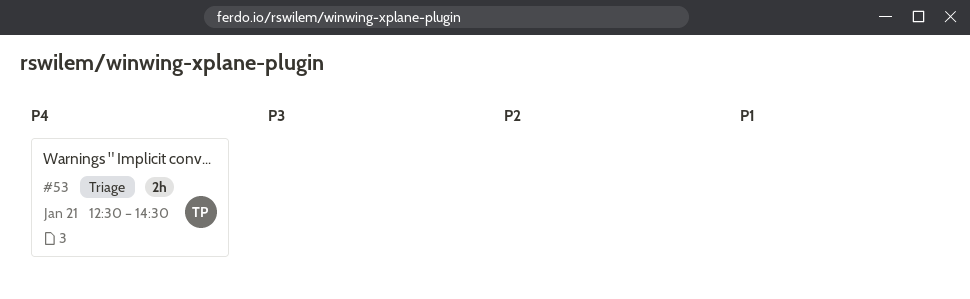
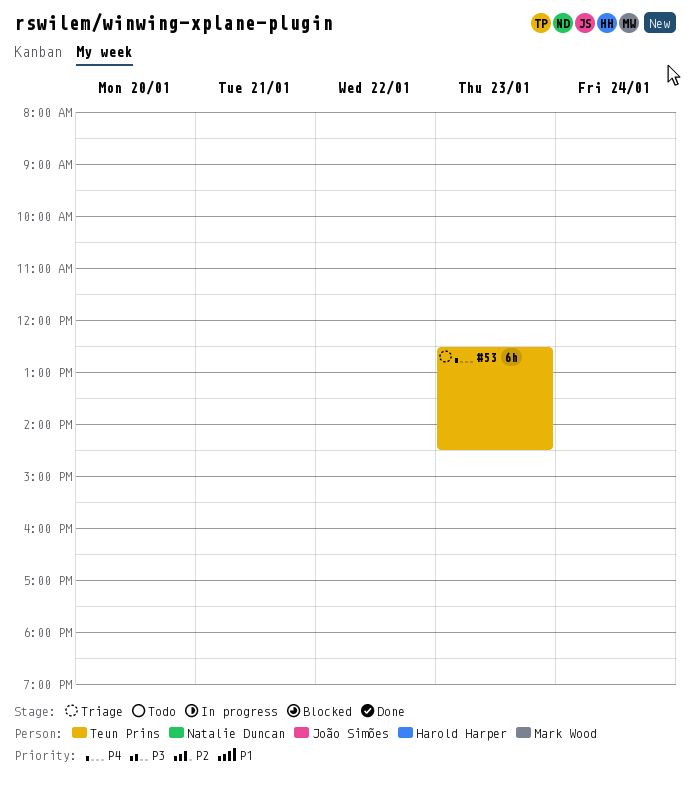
#53, estimate: 2h -> 6h
#53, day: Jan 21 -> Jan 23

